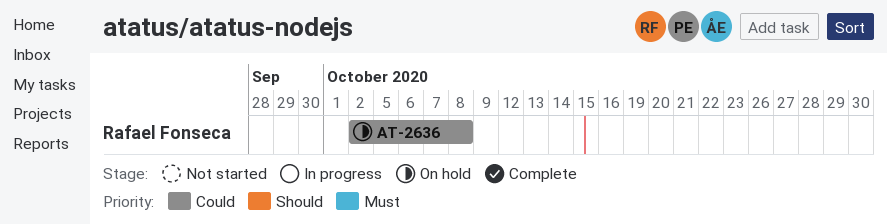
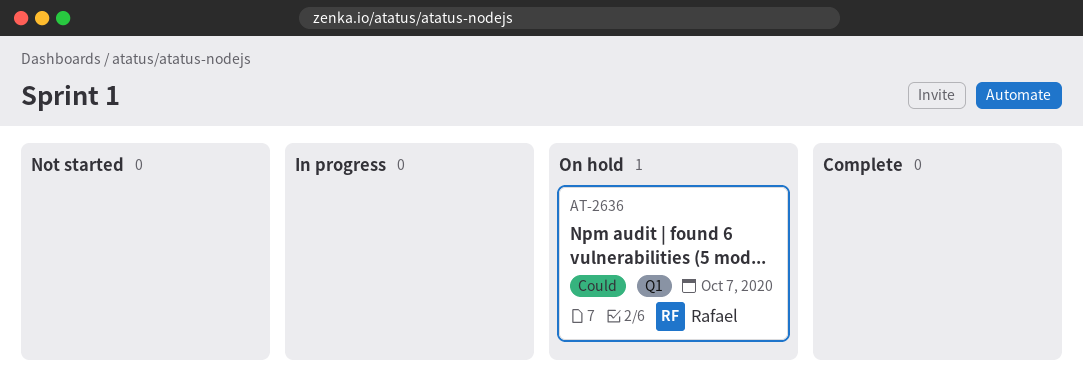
AT-2636, due: Oct 8 -> Oct 7

